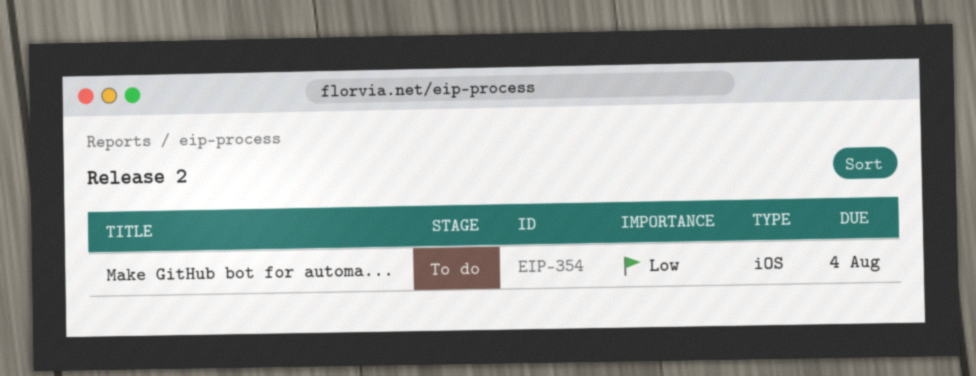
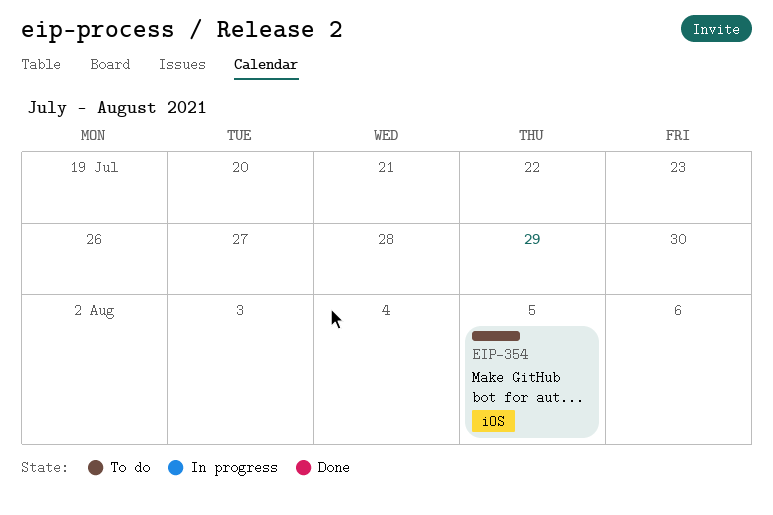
EIP-354, due: Aug 4 -> Aug 5

